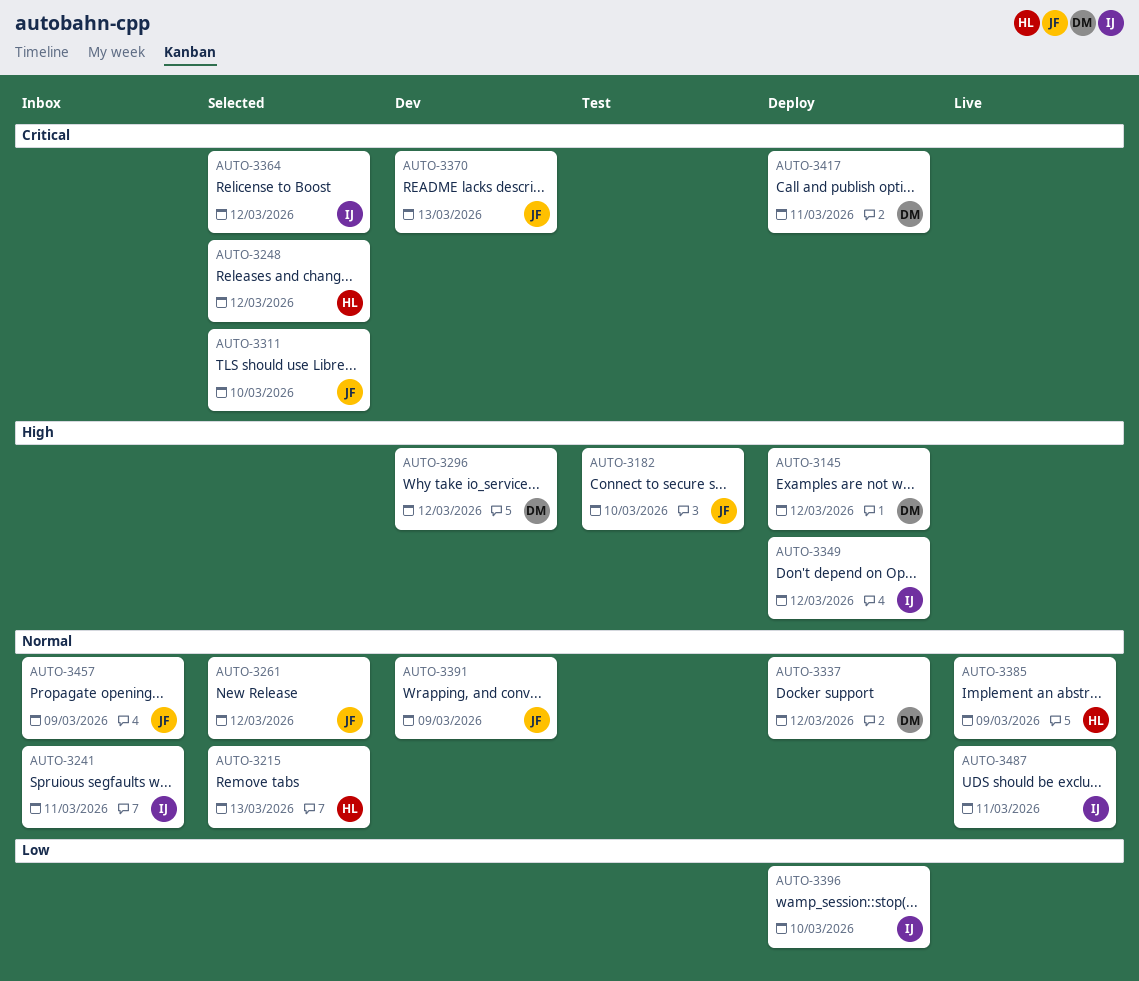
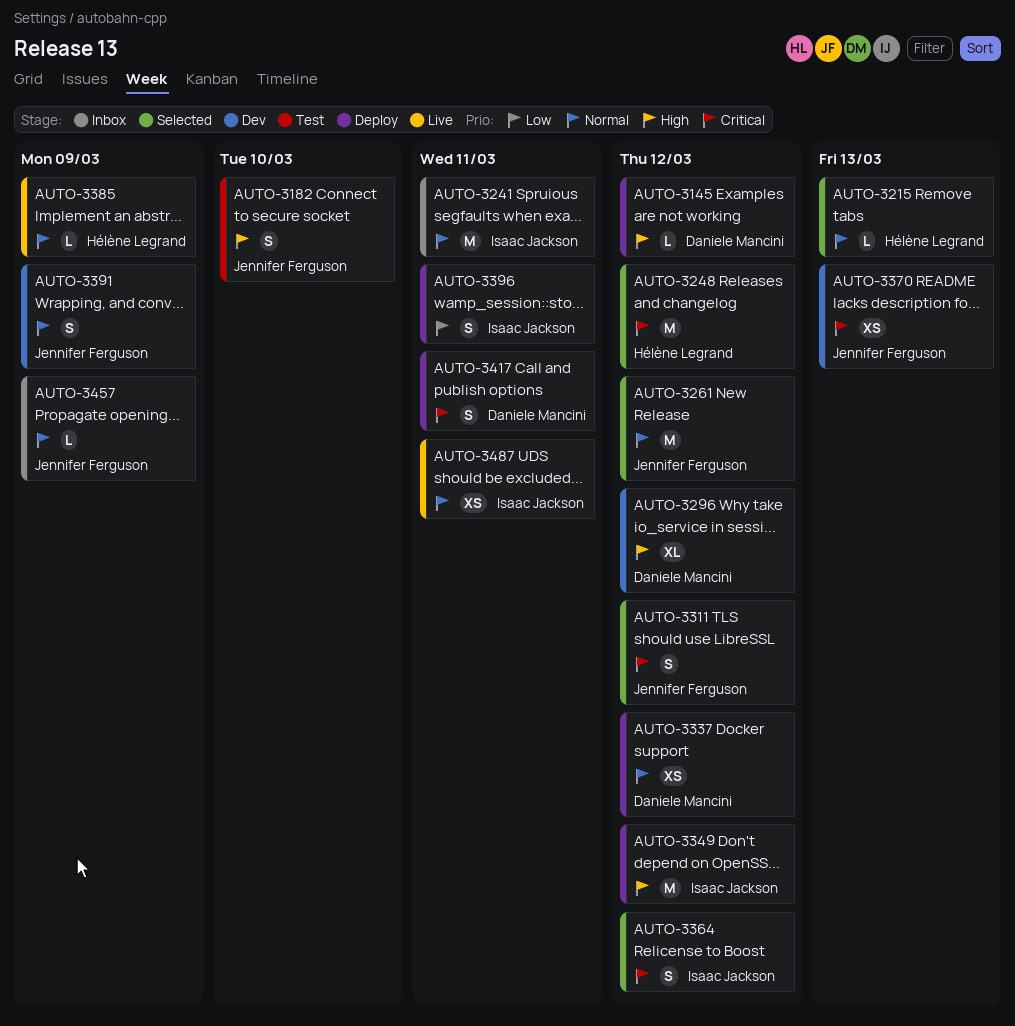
AUTO-3311, due: Mar 10 -> Mar 12
AUTO-3396, due: Mar 10 -> Mar 11

